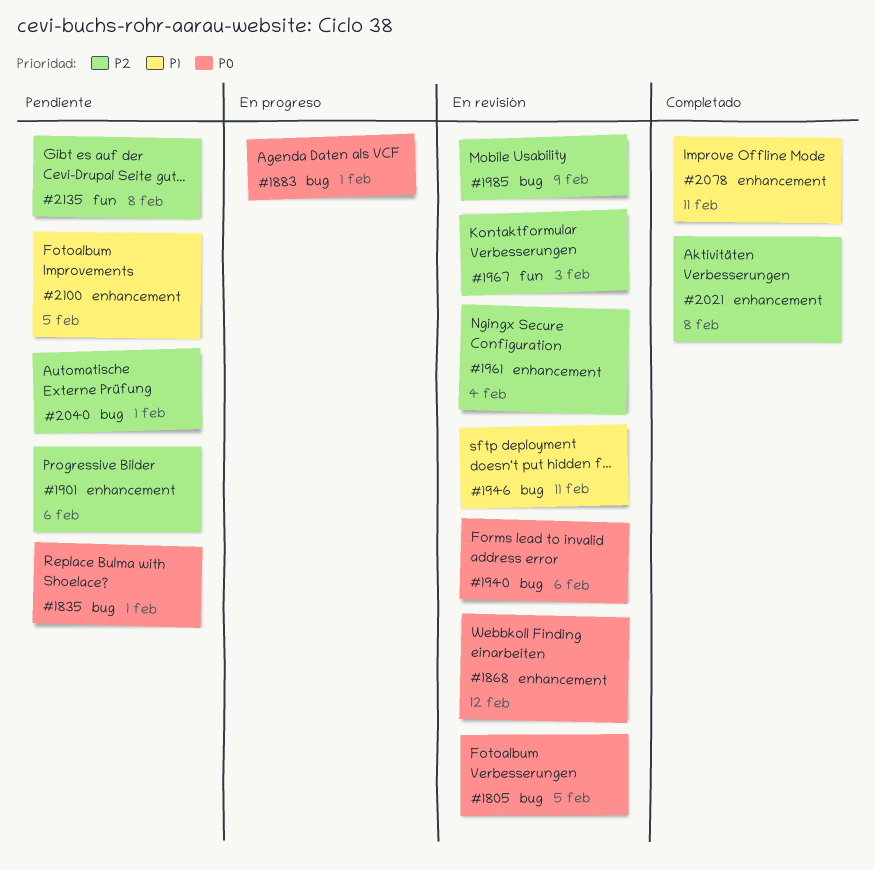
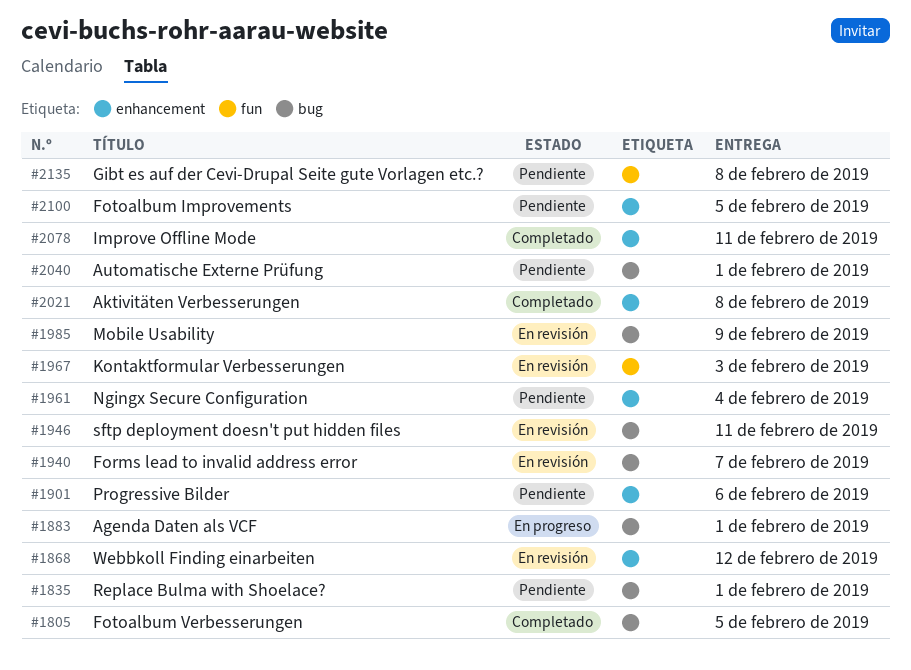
#1805, status: En revisión -> Completado
#1940, due: Feb 6 -> Feb 7
#1961, status: En revisión -> Pendiente

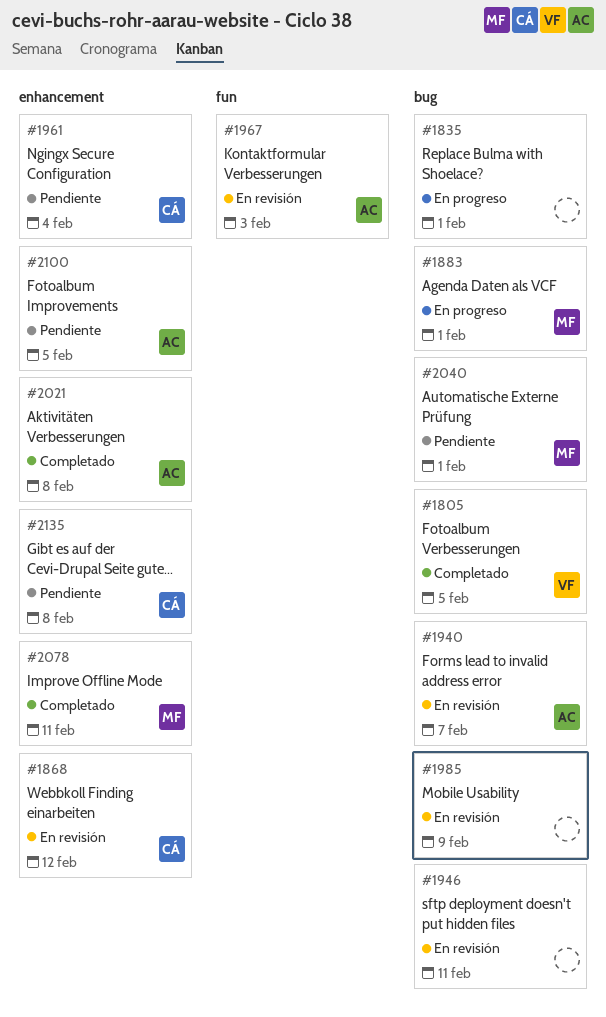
#1835, status: Pendiente -> En progreso
#1901: present -> none
#2135, label: fun -> enhancement

